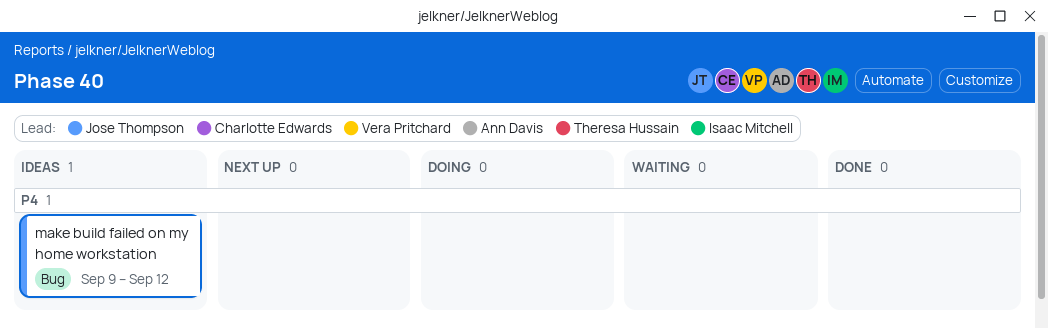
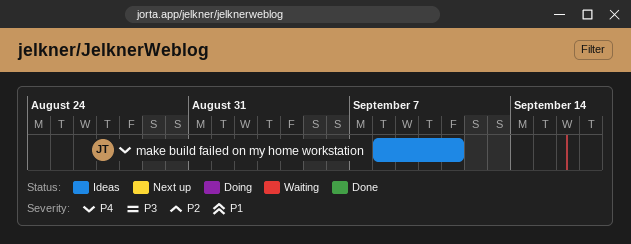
make build failed on my home workstation, start: Sep 9 -> Sep 8
make build failed on my home workstation, due: Sep 12 -> Sep 11

